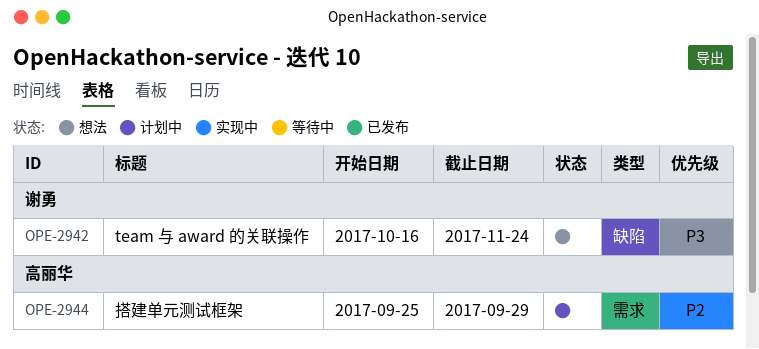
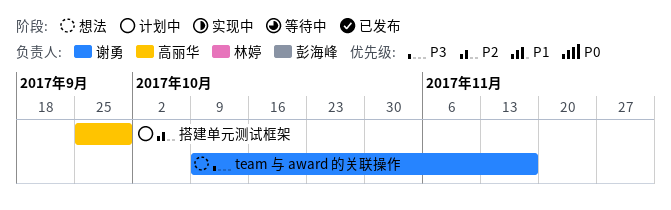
team 与 award 的关联操作, start: Oct 16 -> Oct 9
team 与 award 的关联操作, due: Nov 24 -> Nov 17

